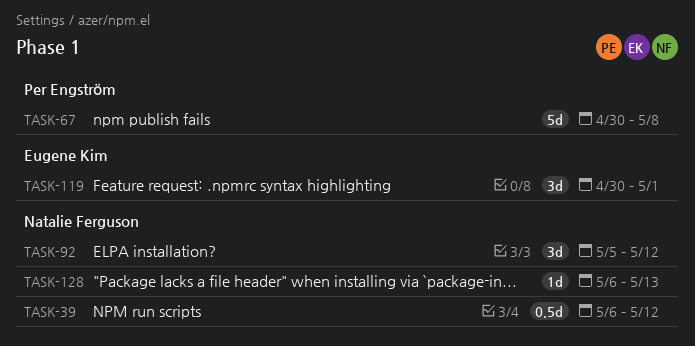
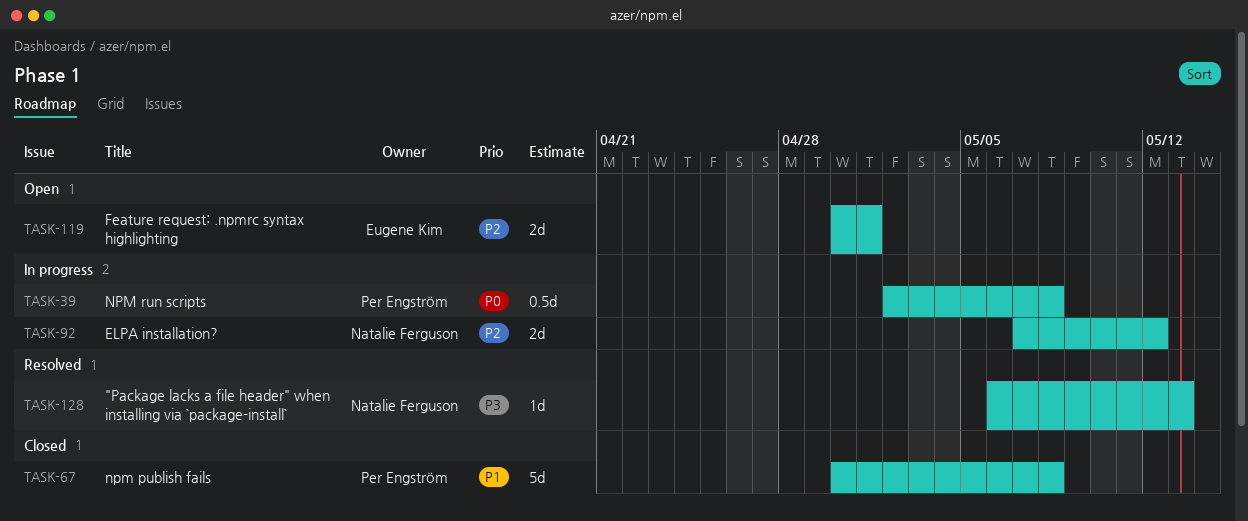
TASK-39, owner: Natalie Ferguson -> Per Engström
TASK-39, start: May 6 -> May 2
TASK-39, due: May 12 -> May 8
TASK-92, estimate: 3d -> 2d
TASK-92, start: May 5 -> May 7
TASK-119, estimate: 3d -> 2d

